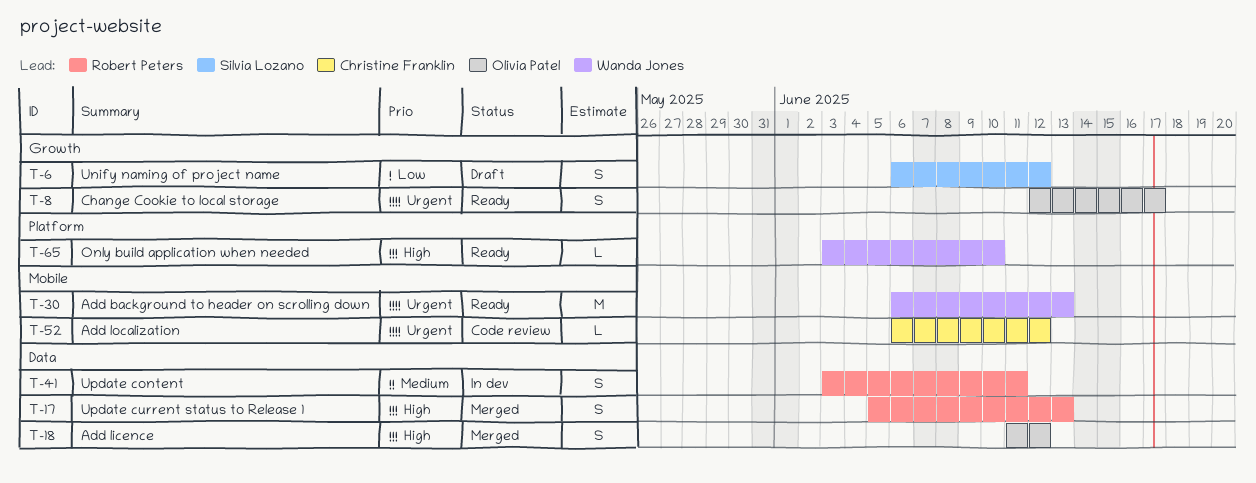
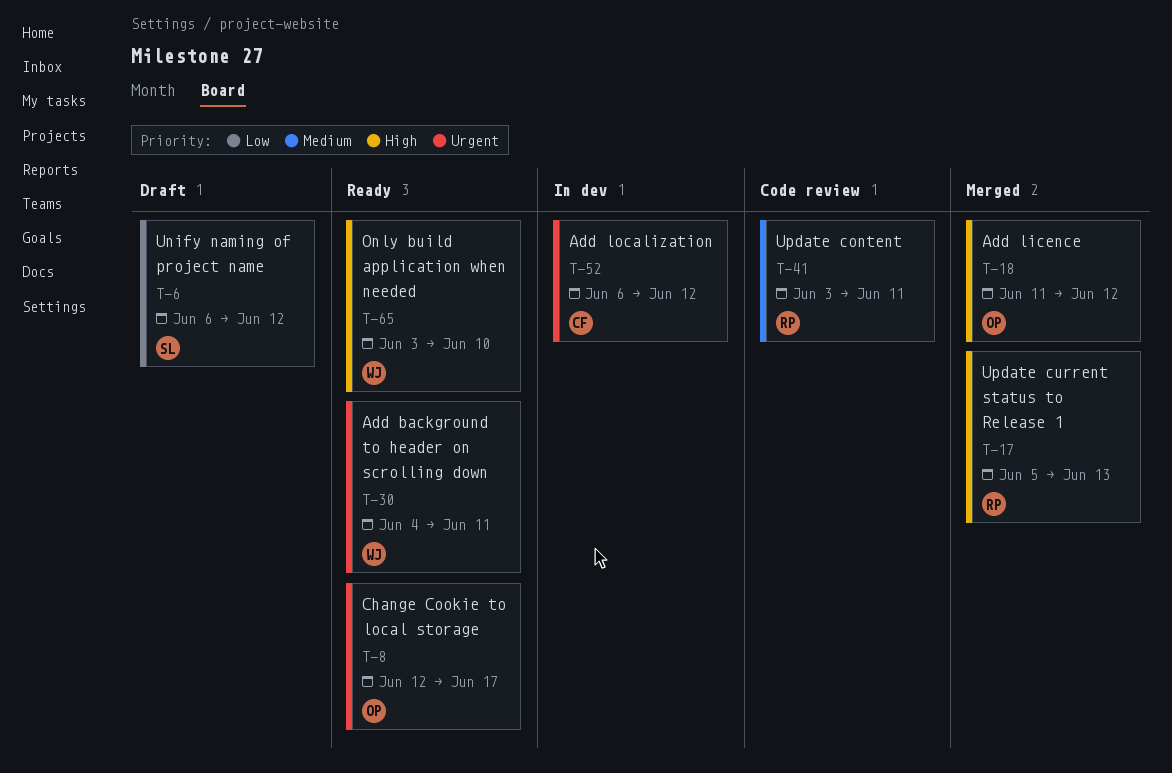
T-30, start: Jun 6 -> Jun 4
T-30, due: Jun 13 -> Jun 11
T-41, status: In dev -> Code review
T-52, status: Code review -> In dev

